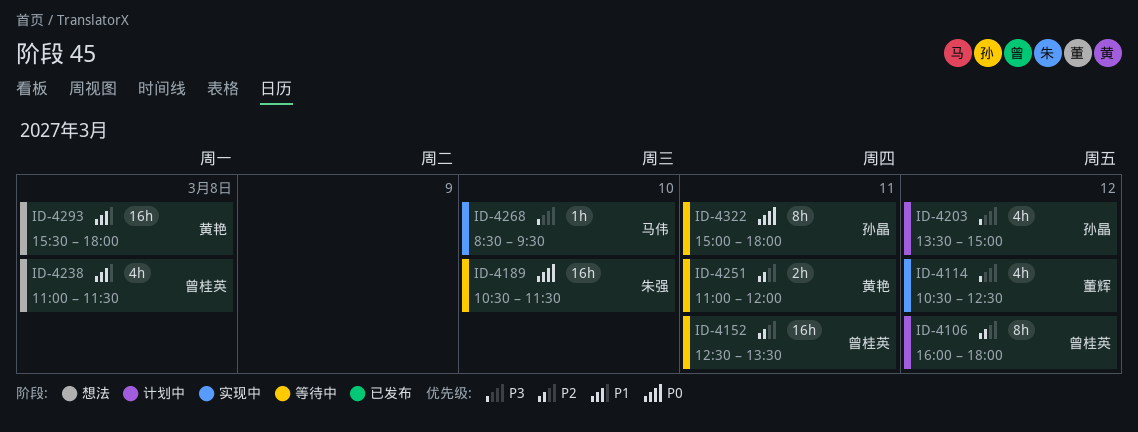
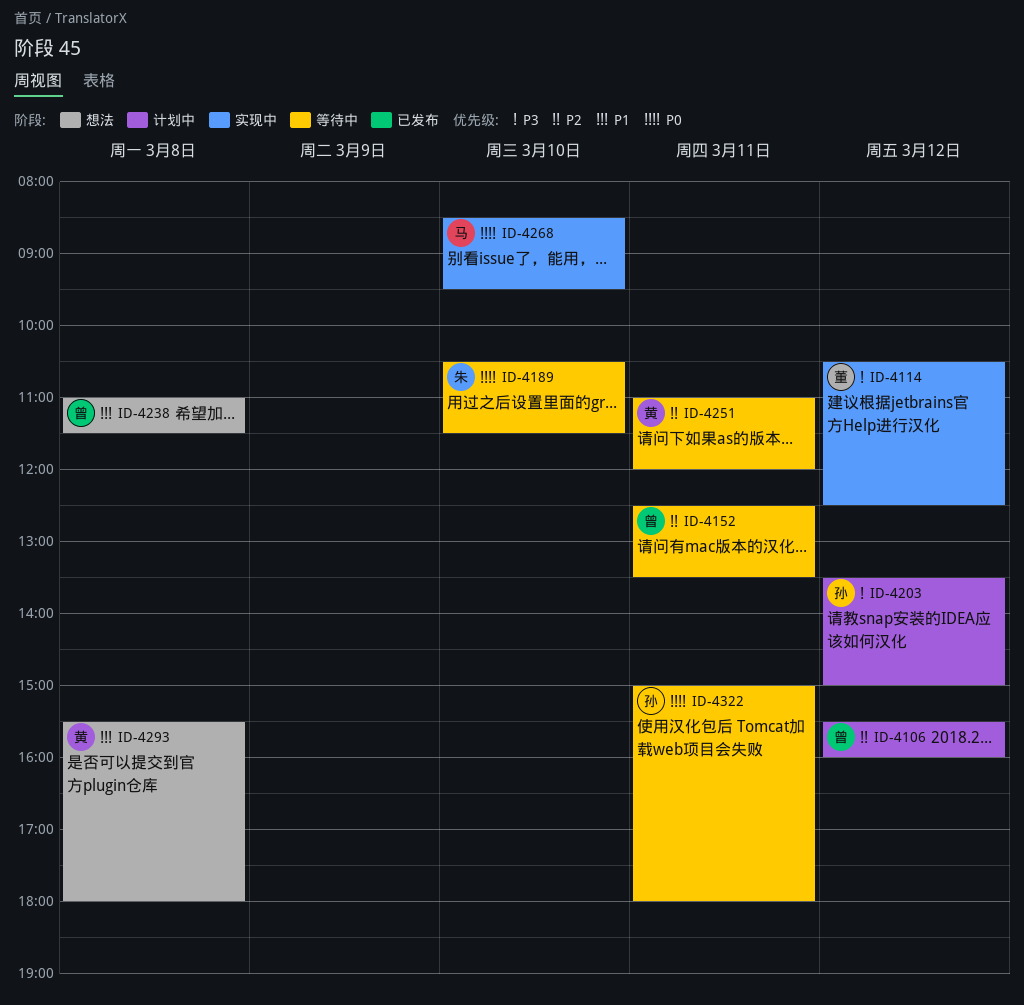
ID-4106, begins: 16:00 -> 15:30
ID-4106, ends: 18:00 -> 16:00
ID-4268, priority: P3 -> P0

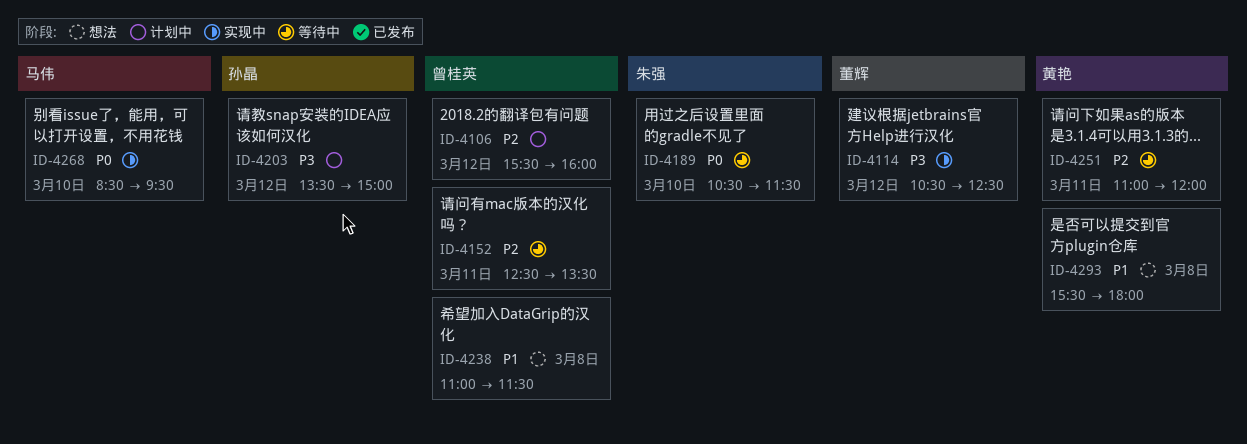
ID-4322: present -> none

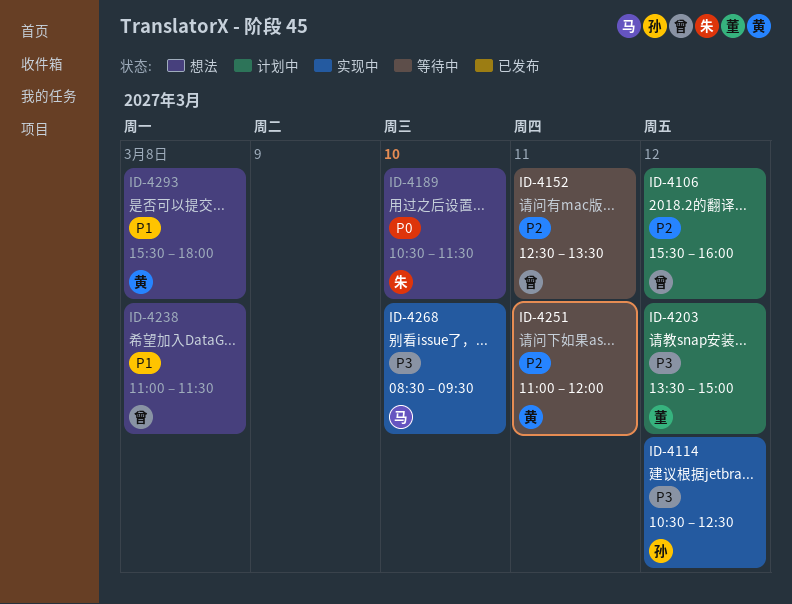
ID-4114, owner: 董辉 -> 孙晶
ID-4189, status: 等待中 -> 想法
ID-4203, owner: 孙晶 -> 董辉
ID-4268, priority: P0 -> P3

